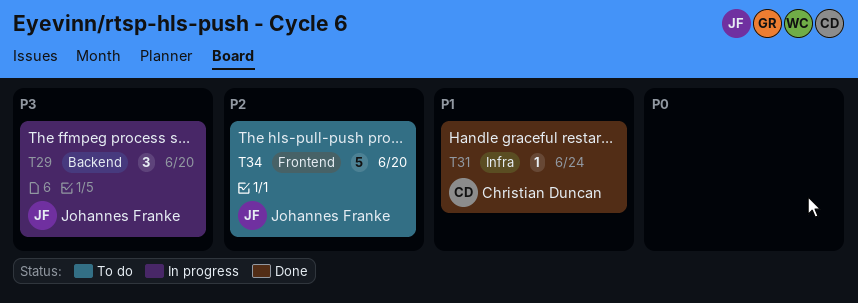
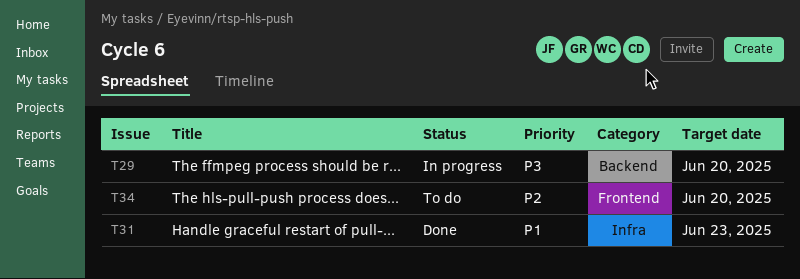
T31, due: Jun 24 -> Jun 23

